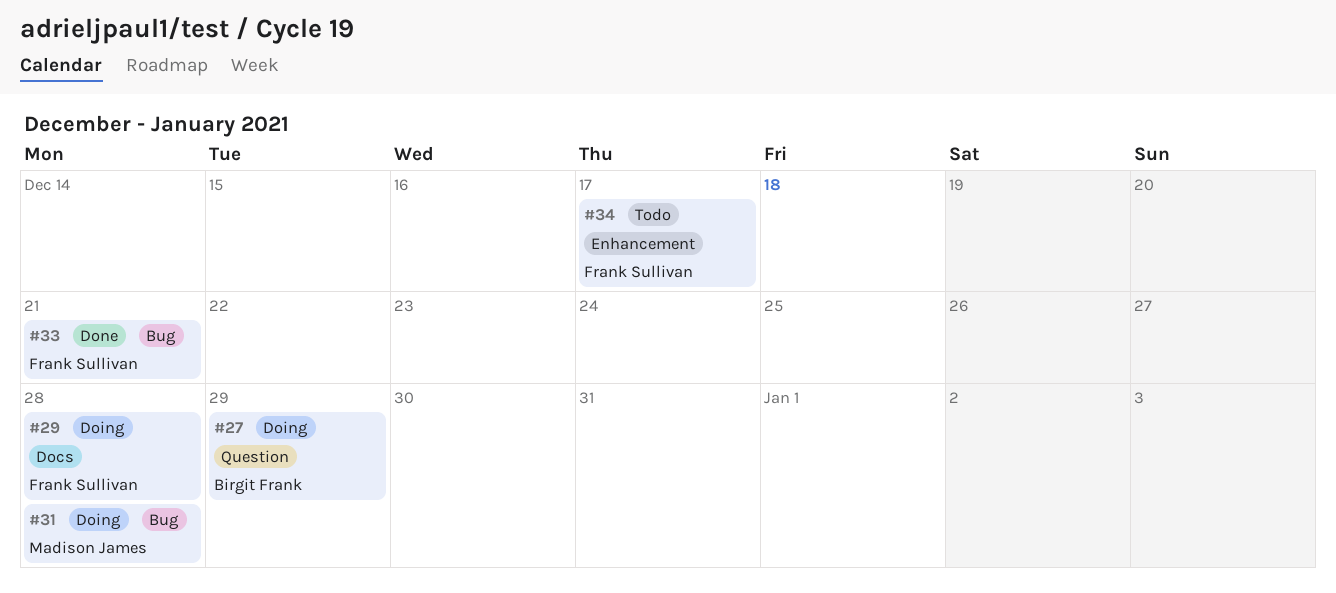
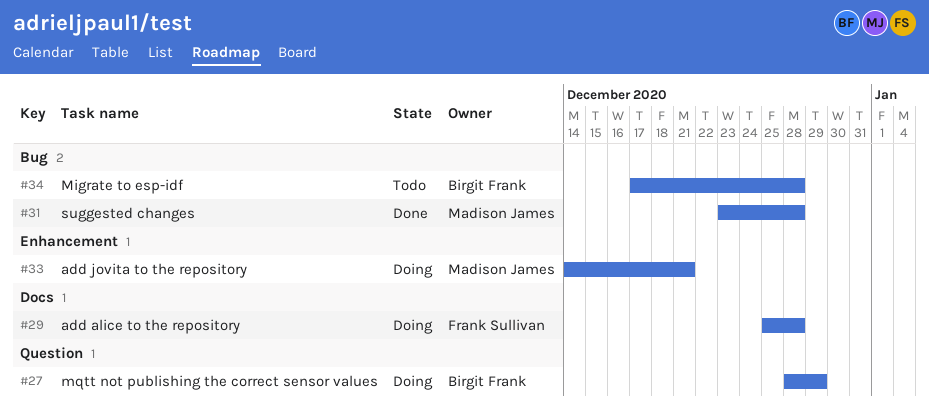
#31, status: Doing -> Done
#33, status: Done -> Doing
#33, owner: Frank Sullivan -> Madison James
#33, label: Bug -> Enhancement
#34, owner: Frank Sullivan -> Birgit Frank
#34, label: Enhancement -> Bug
#34, due: Dec 17 -> Dec 28

